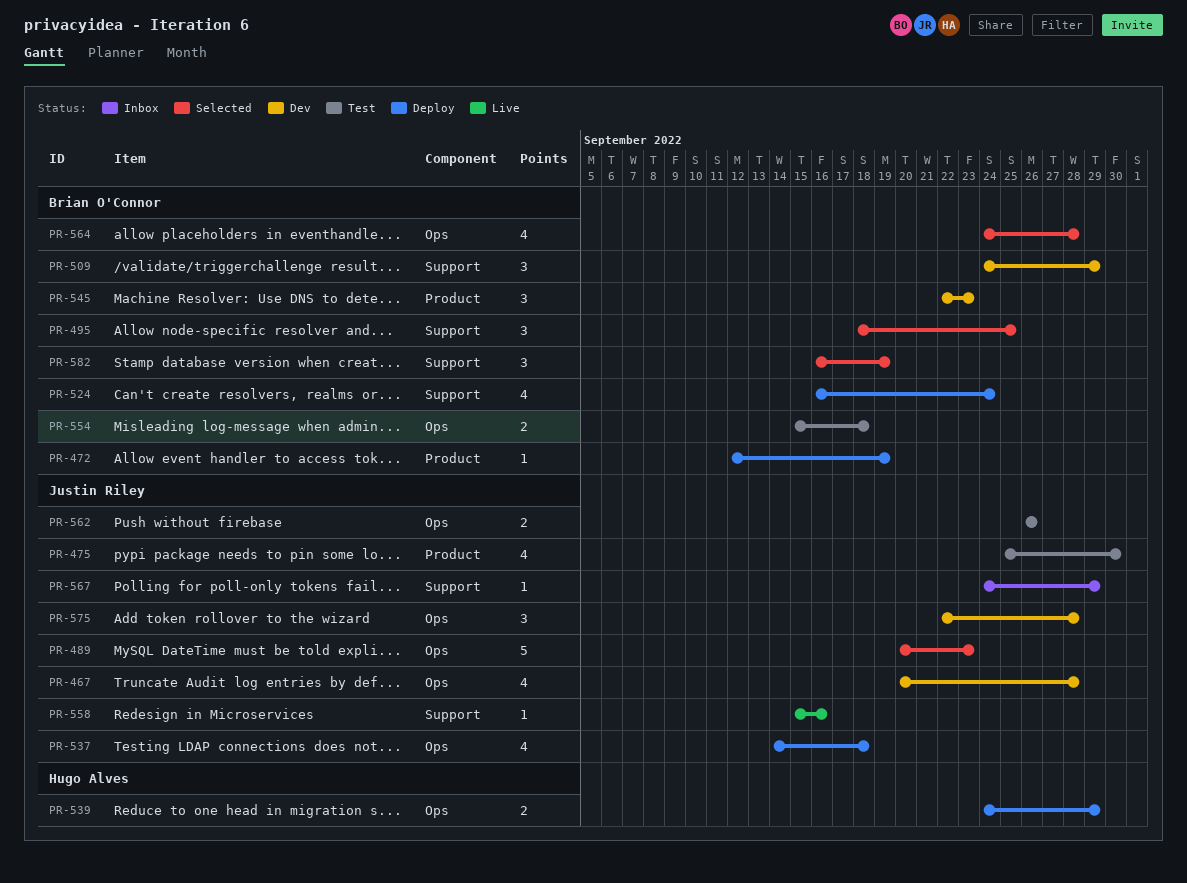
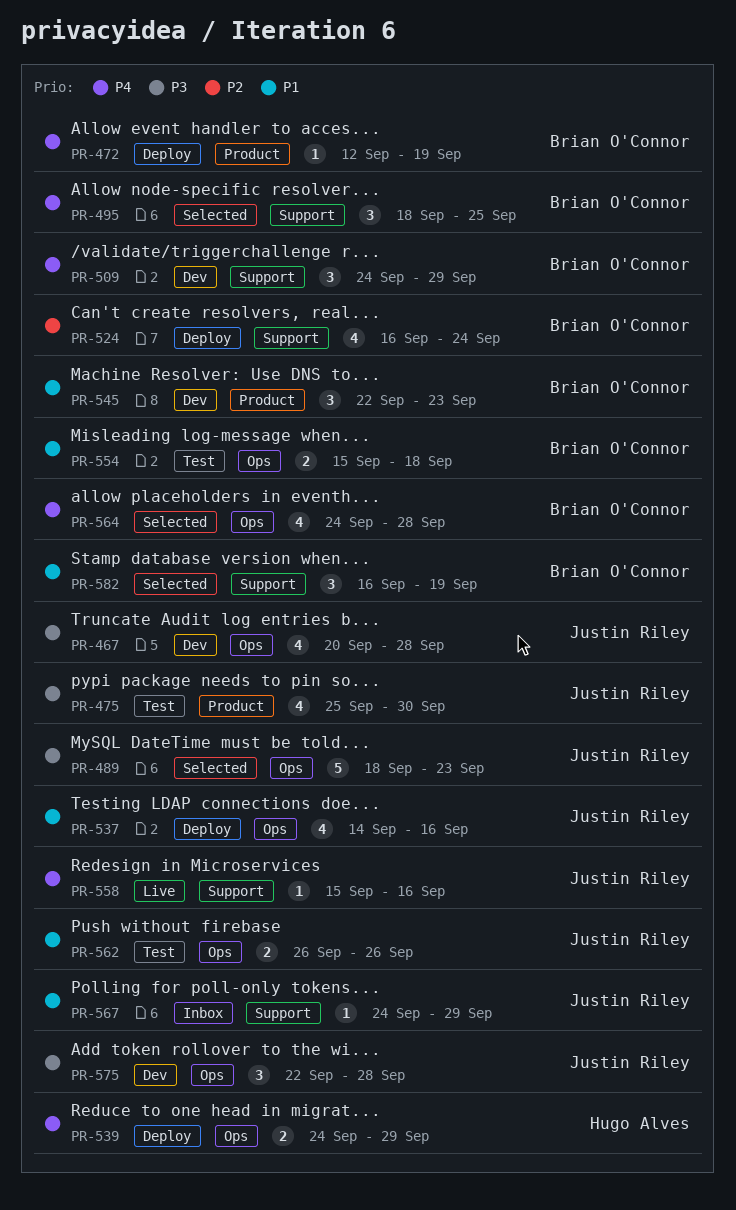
PR-489, start: Sep 20 -> Sep 18
PR-537, due: Sep 18 -> Sep 16

